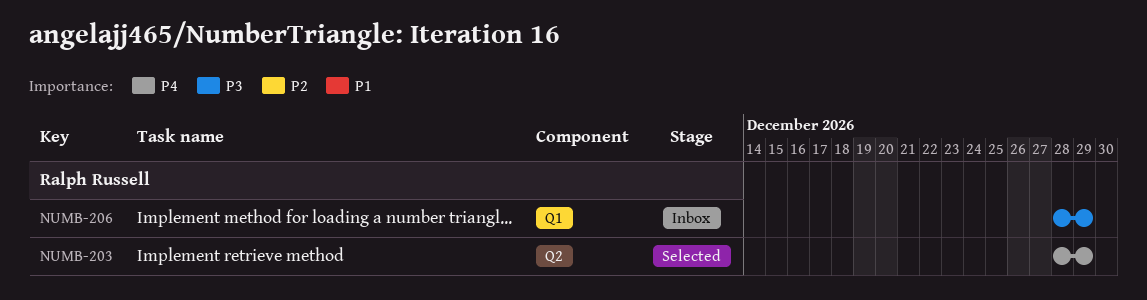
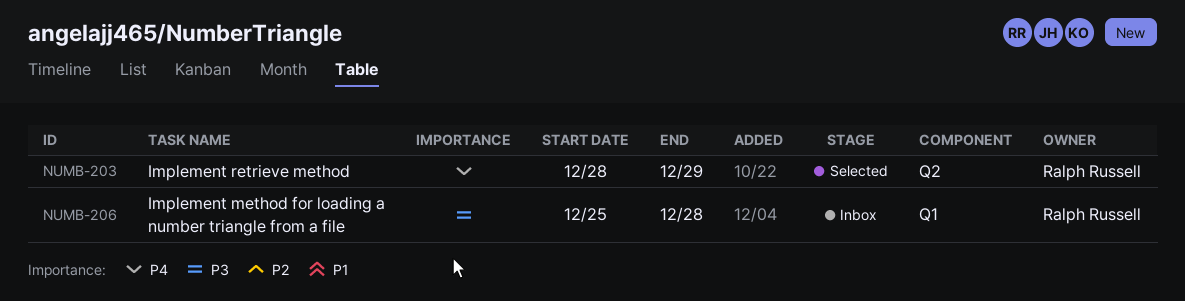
NUMB-206, start: Dec 28 -> Dec 25
NUMB-206, due: Dec 29 -> Dec 28

